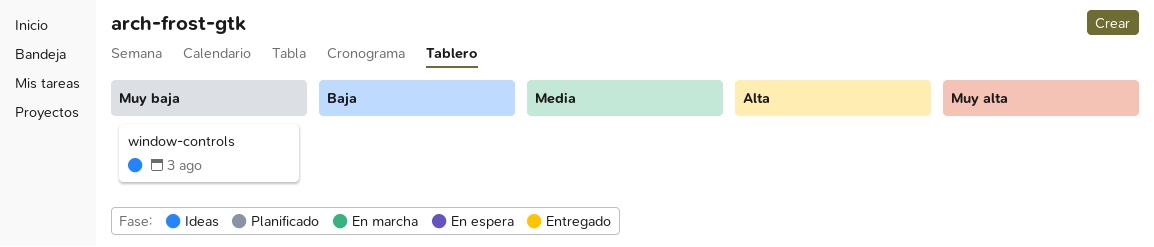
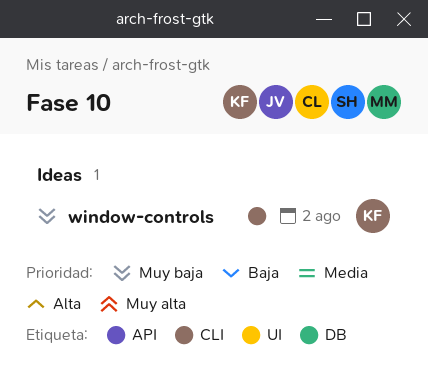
window-controls, due: Aug 3 -> Aug 2

